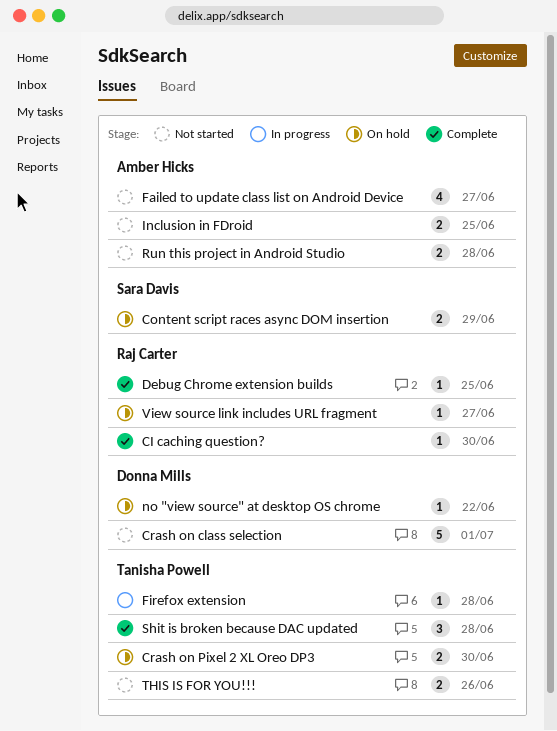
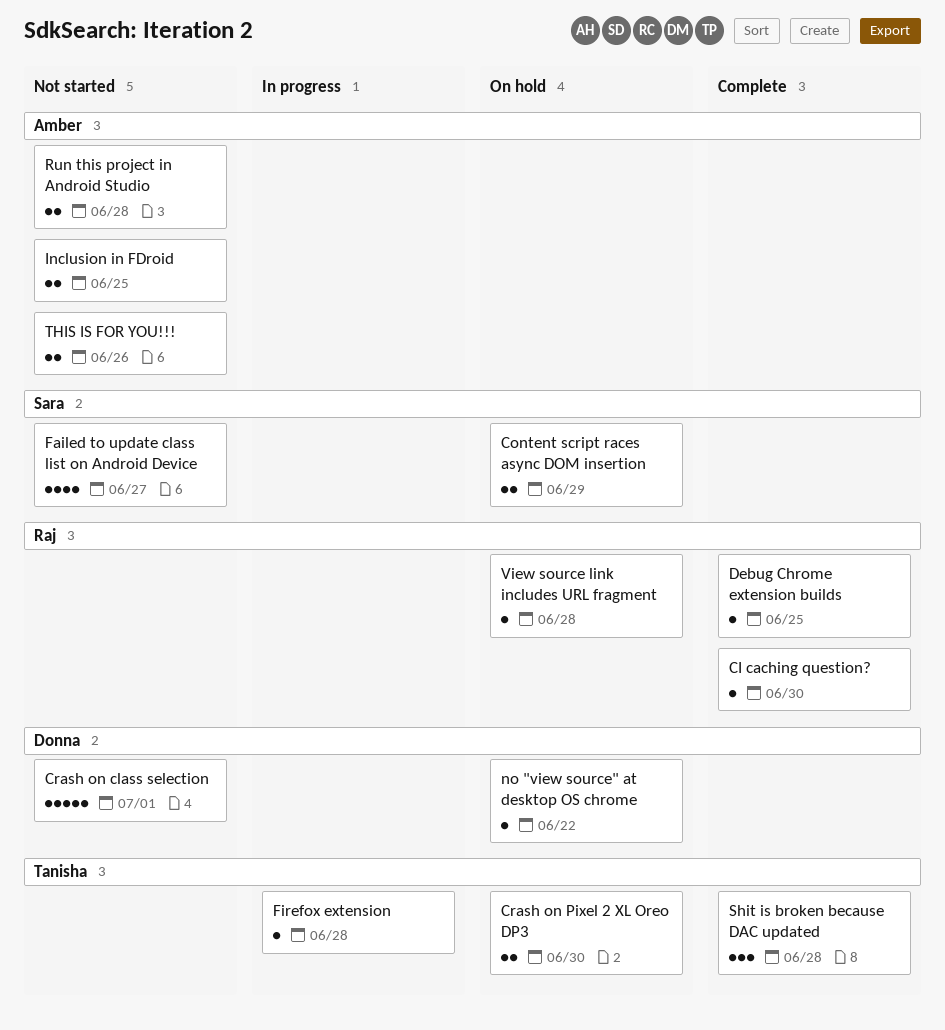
Failed to update class list on Android Device, owner: Amber Hicks -> Sara Davis
THIS IS FOR YOU!!!, owner: Tanisha Powell -> Amber Hicks
View source link includes URL fragment, due: Jun 27 -> Jun 28

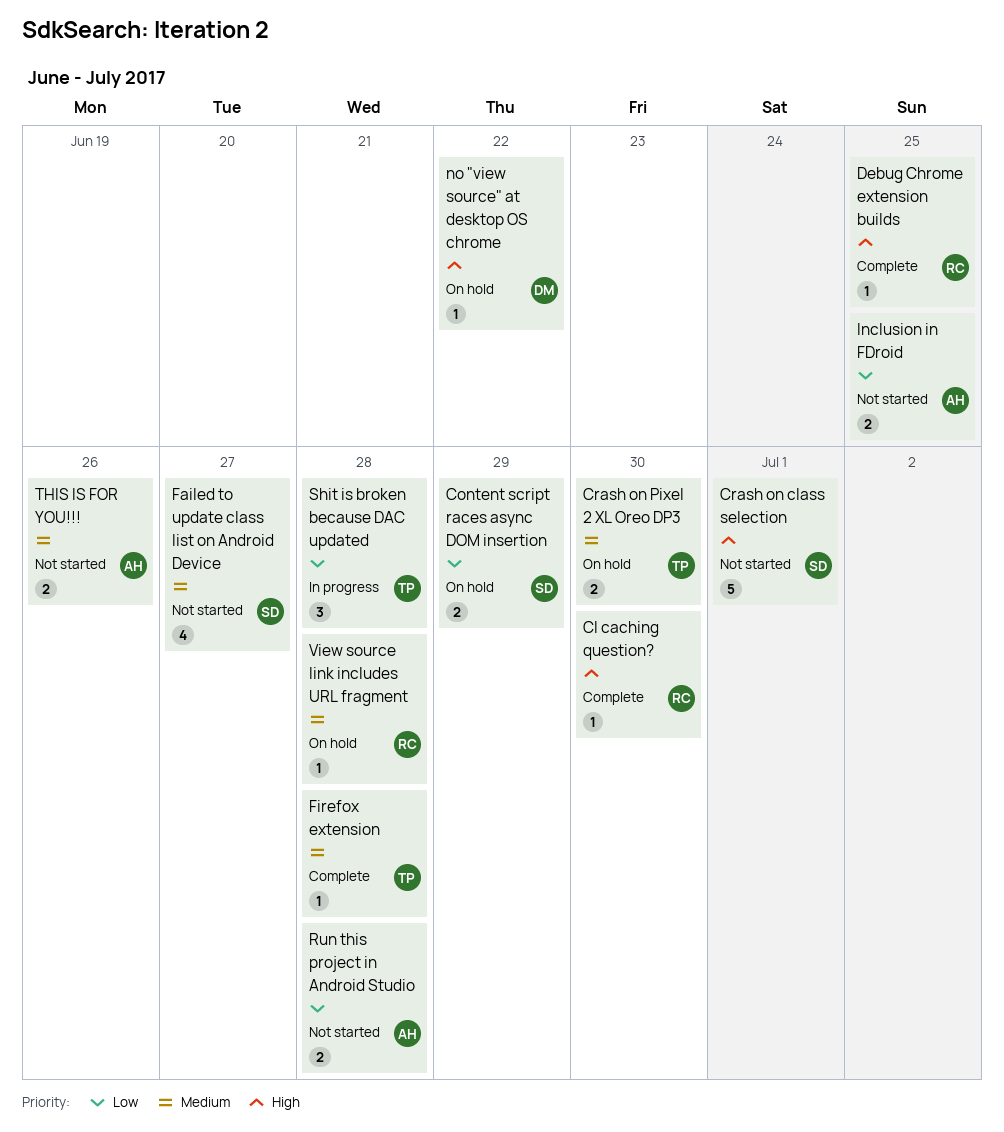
Crash on class selection, owner: Donna -> Sara
Firefox extension, status: In progress -> Complete
Shit is broken because DAC updated, status: Complete -> In progress

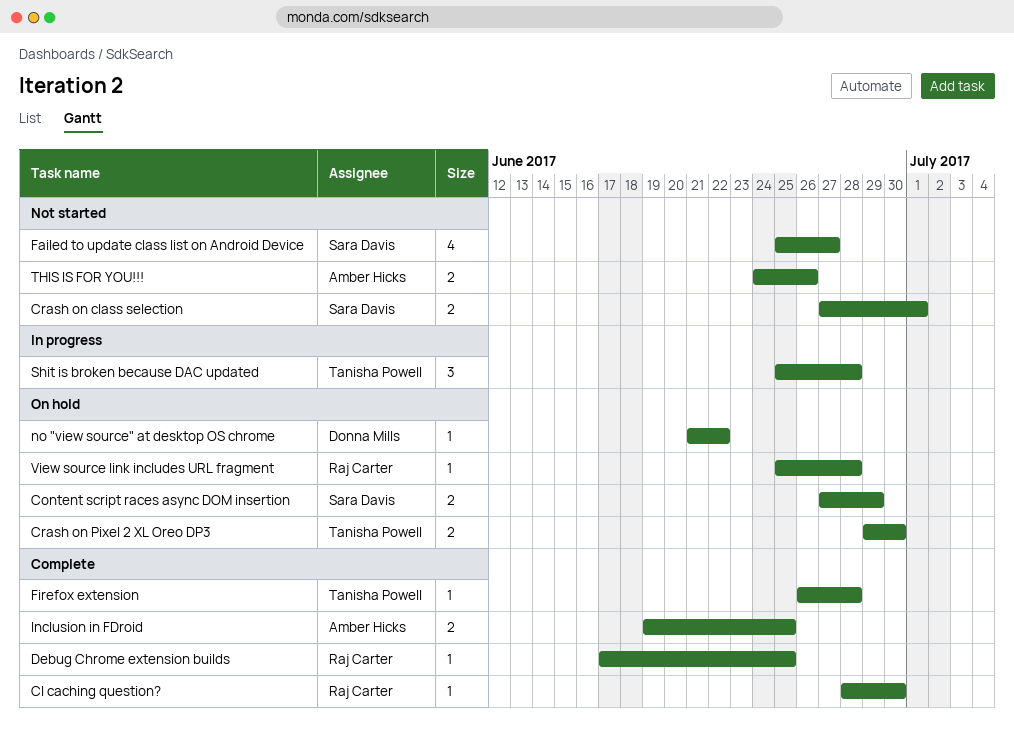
Crash on class selection, estimate: 5 -> 2
Inclusion in FDroid, status: Not started -> Complete
Run this project in Android Studio: present -> none

